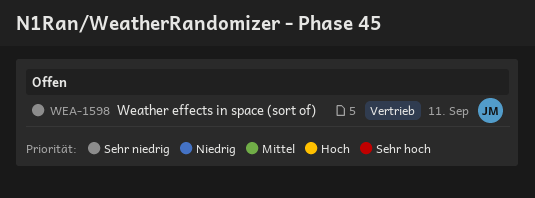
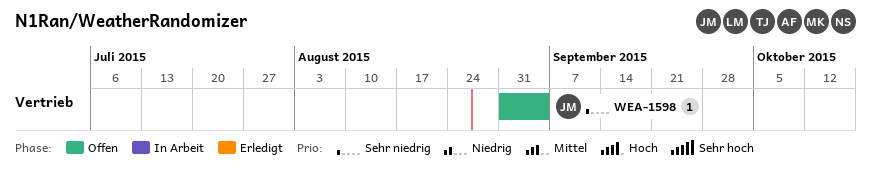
WEA-1598, due: Sep 11 -> Sep 4

